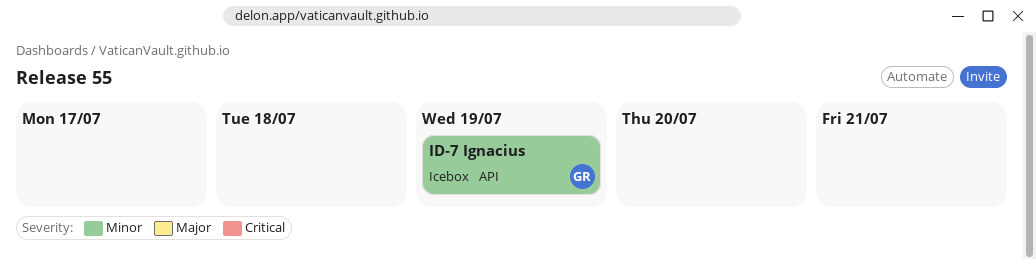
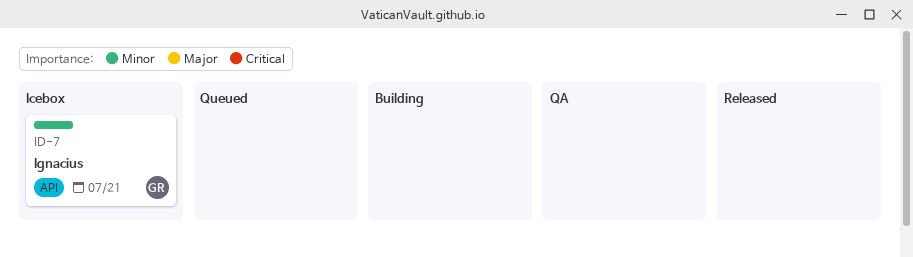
ID-7, due: Jul 19 -> Jul 21

